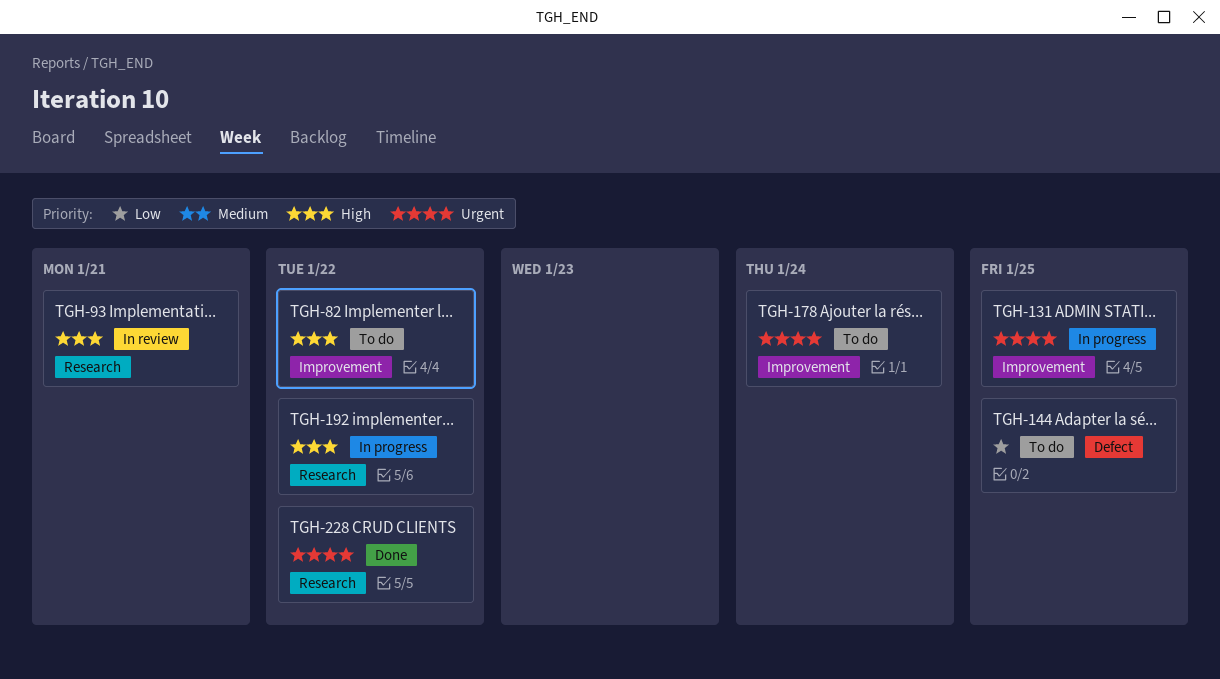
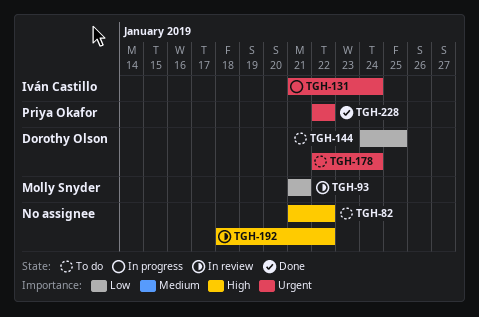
TGH-93, priority: High -> Low
TGH-131, due: Jan 25 -> Jan 24
TGH-192, status: In progress -> In review

